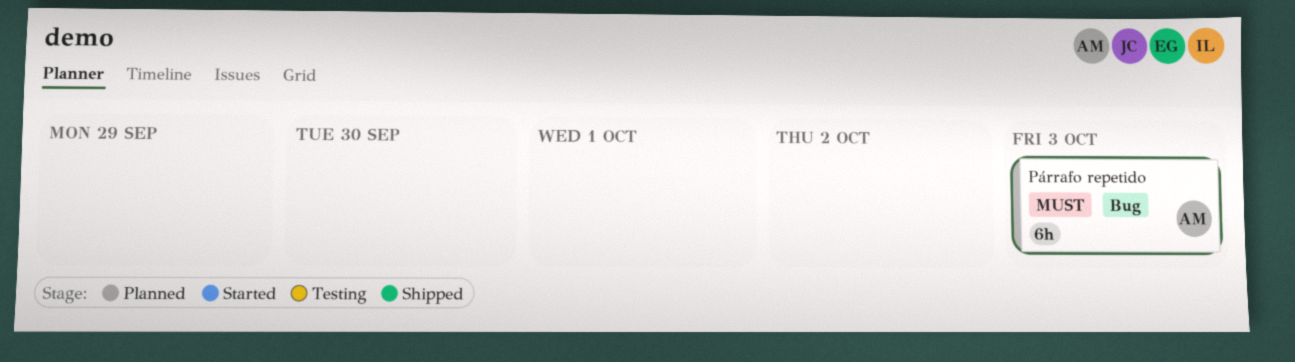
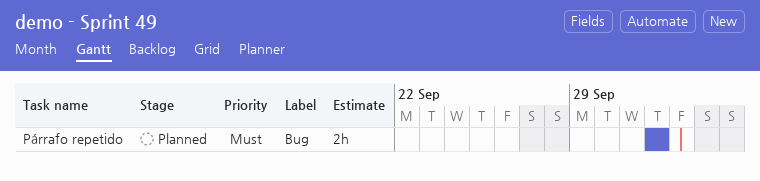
Párrafo repetido, estimate: 6h -> 2h
Párrafo repetido, due: Oct 3 -> Oct 2

